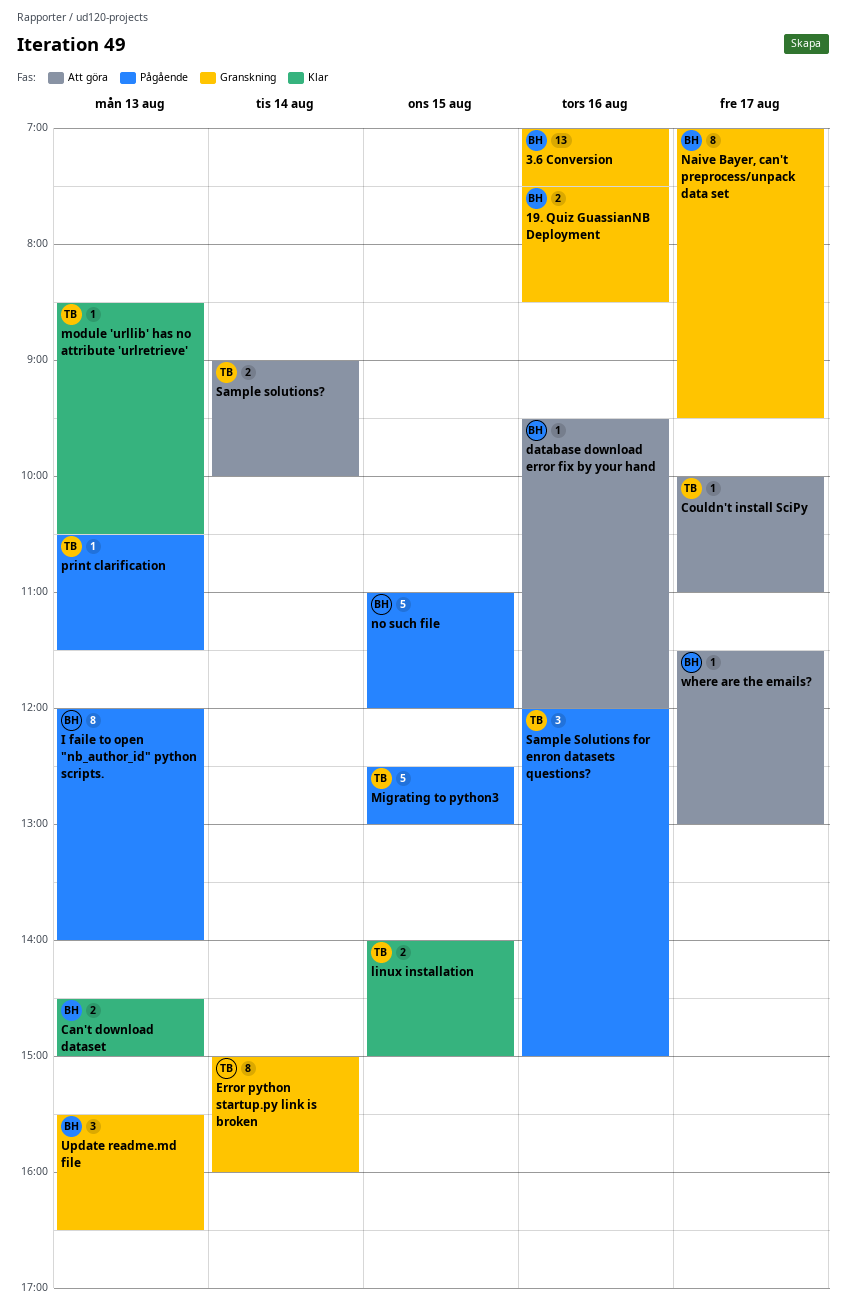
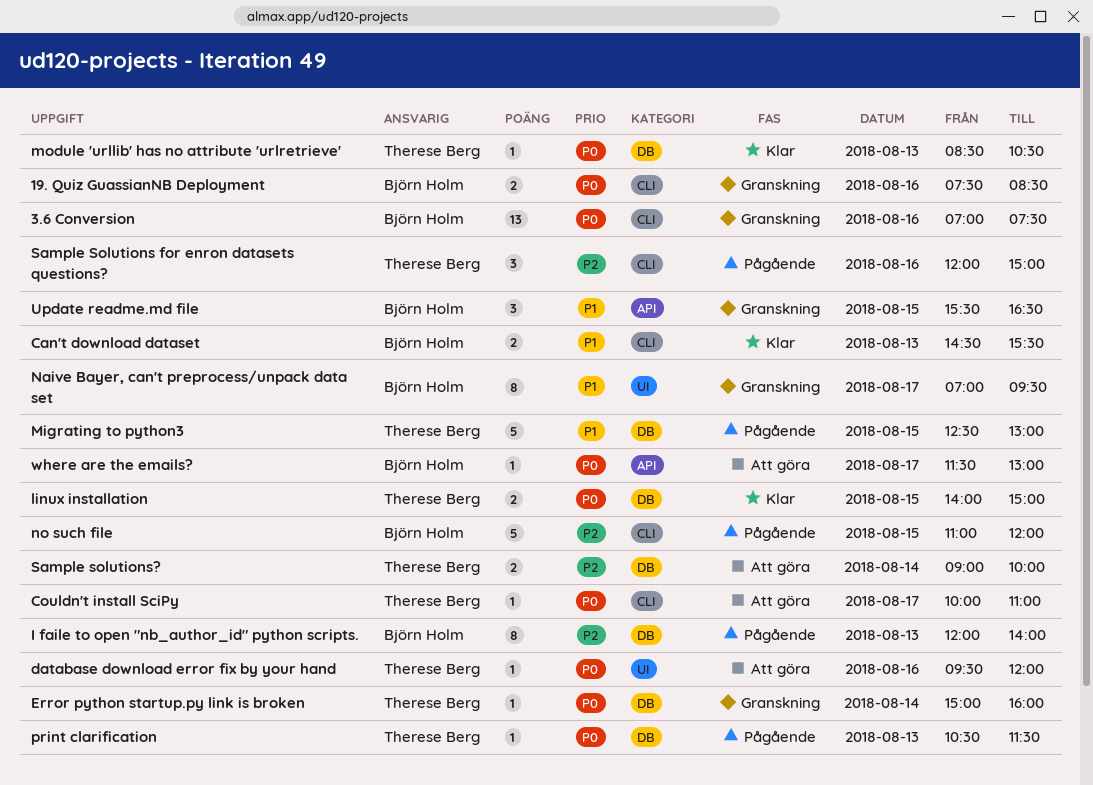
Can't download dataset, ends: 15:00 -> 15:30
database download error fix by your hand, owner: Björn Holm -> Therese Berg
Error python startup.py link is broken, estimate: 8 -> 1
Update readme.md file, day: Aug 13 -> Aug 15

